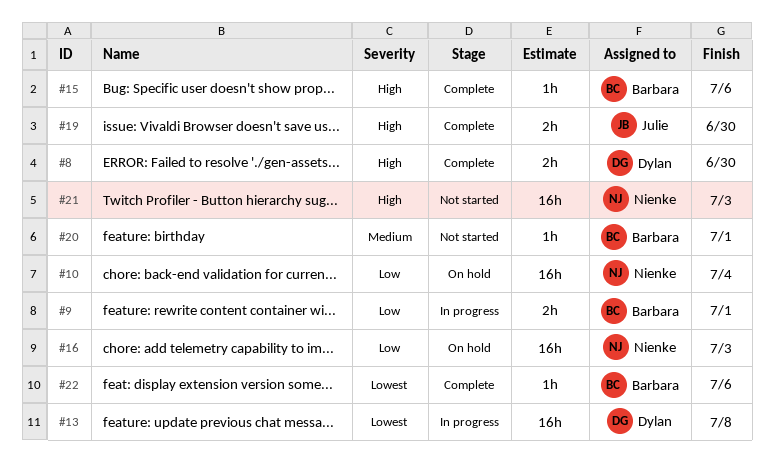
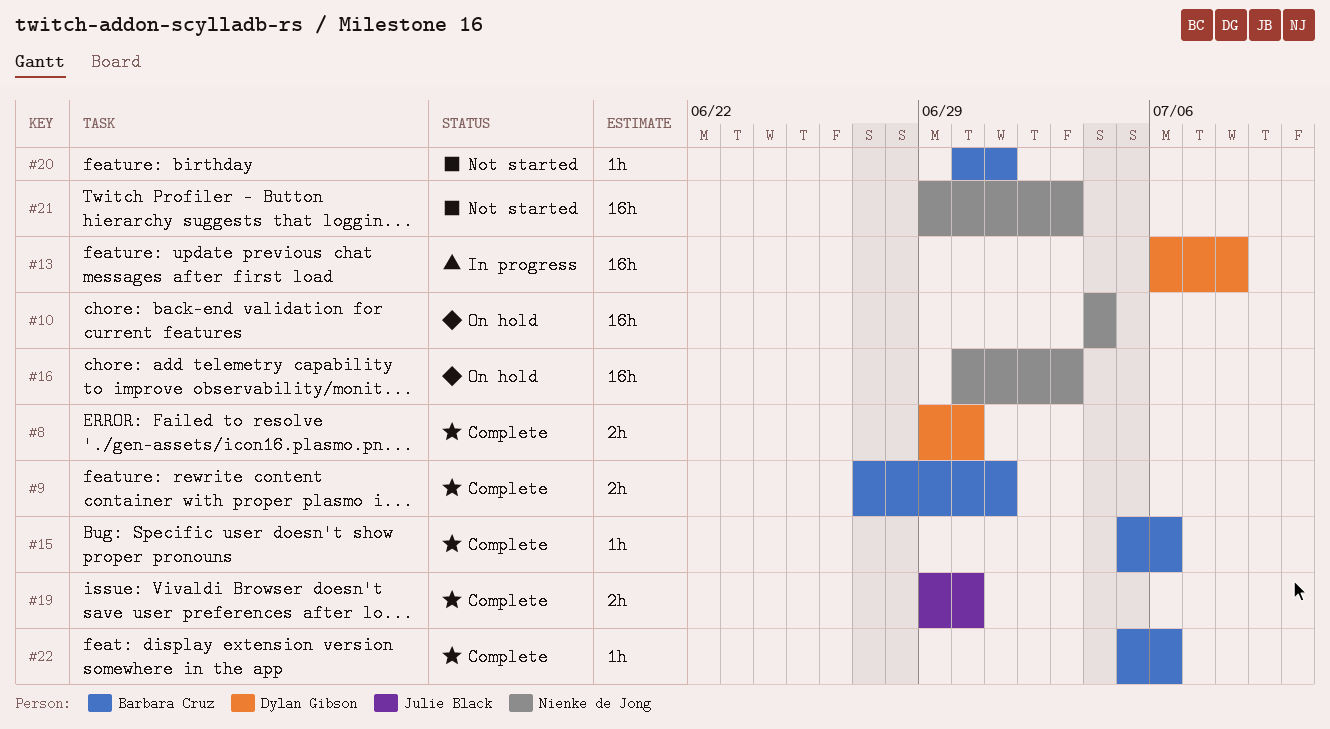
#9, status: In progress -> Complete

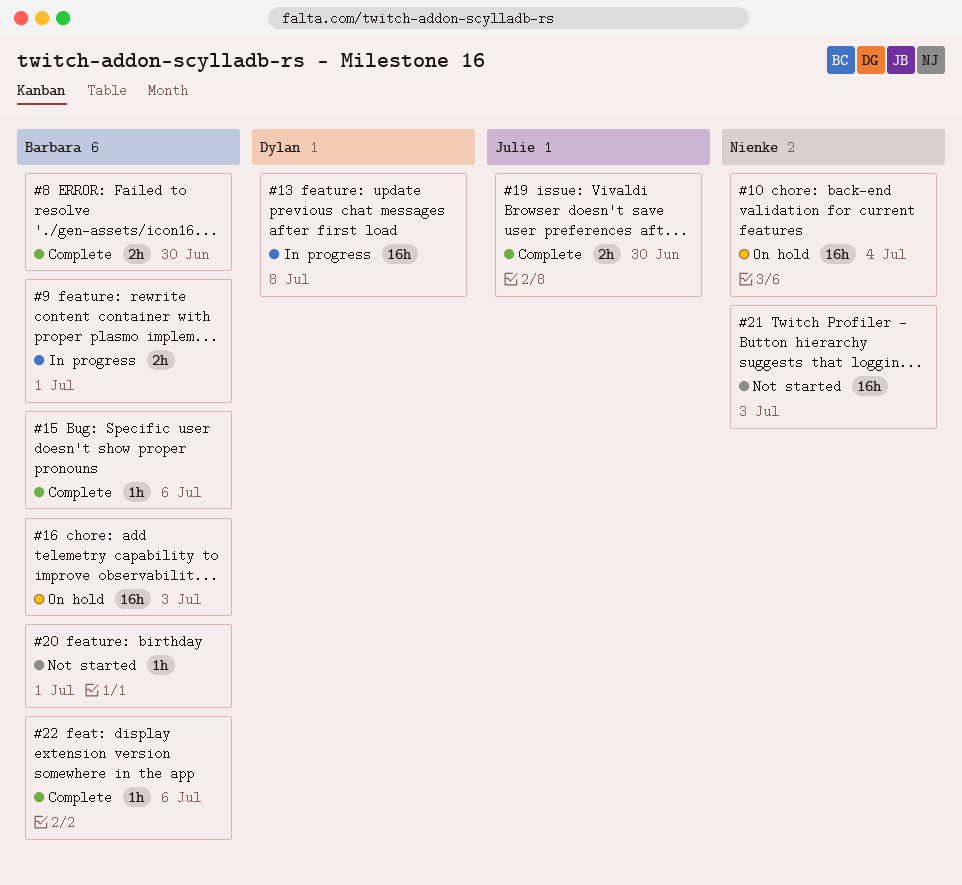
#8, owner: Dylan Gibson -> Barbara Cruz
#9, status: Complete -> In progress
#16, owner: Nienke de Jong -> Barbara Cruz

